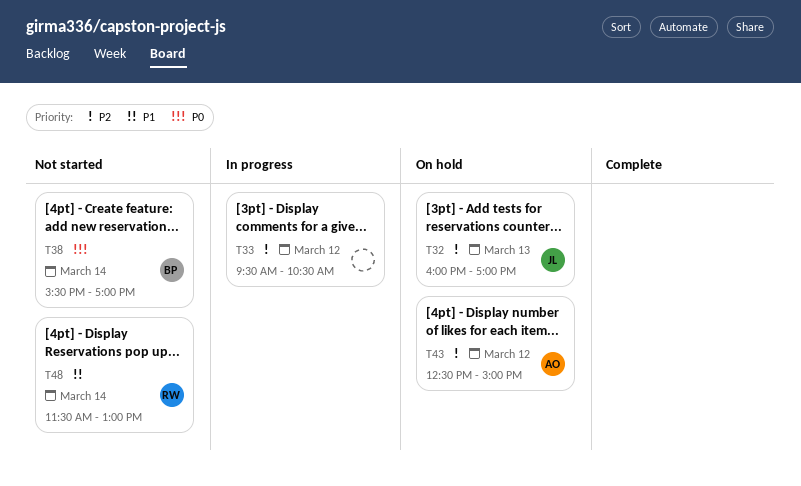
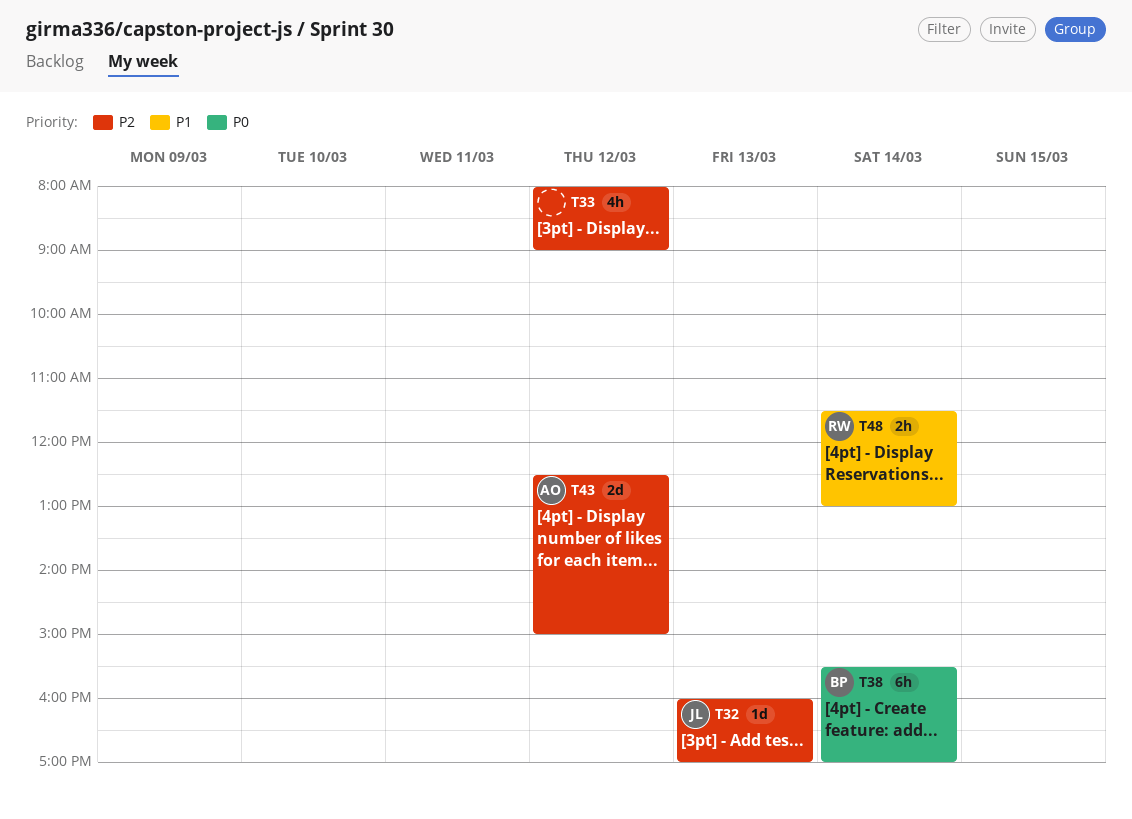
T33, begins: 09:30 -> 08:00
T33, ends: 10:30 -> 09:00

